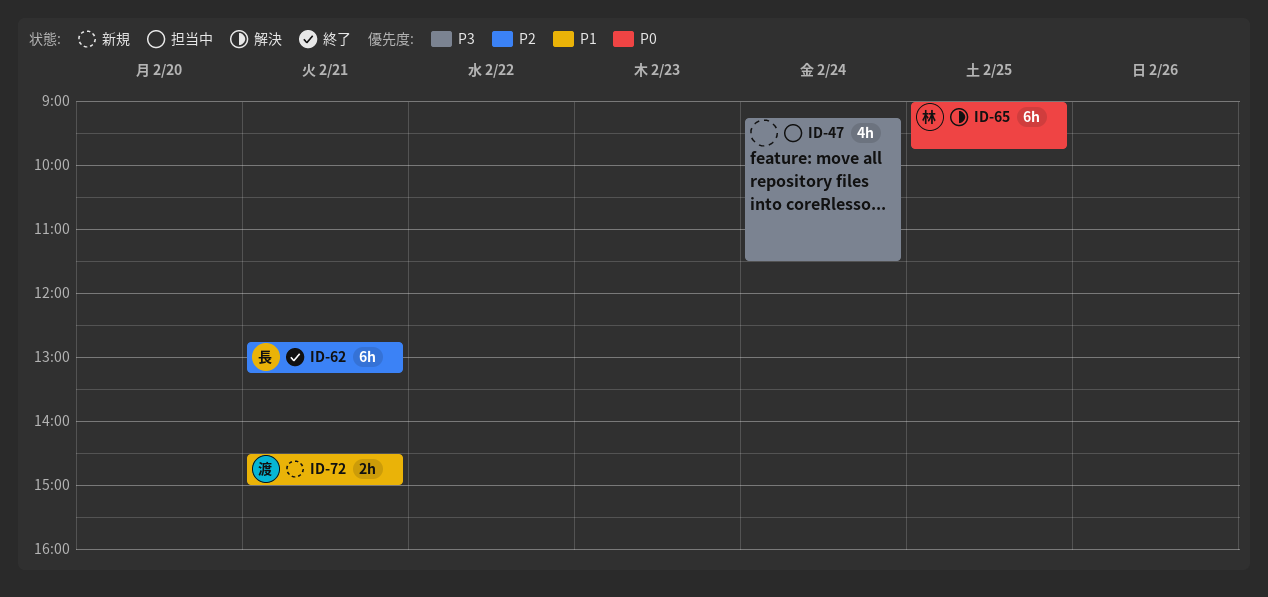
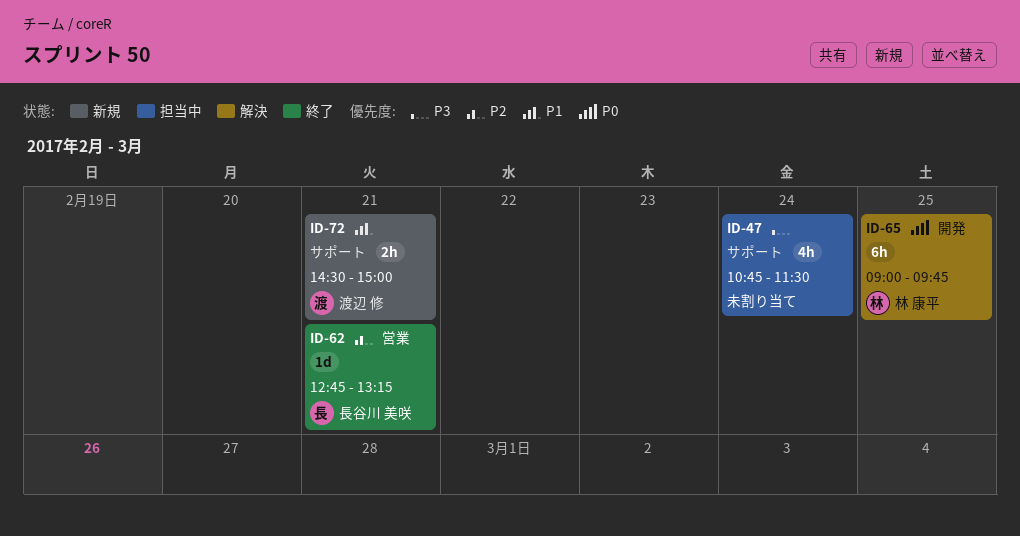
ID-47, begins: 09:15 -> 10:45
ID-62, estimate: 6h -> 1d

